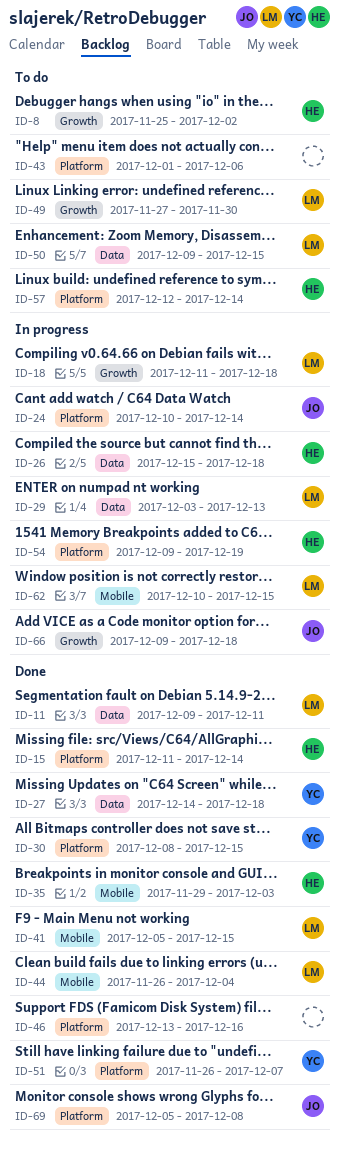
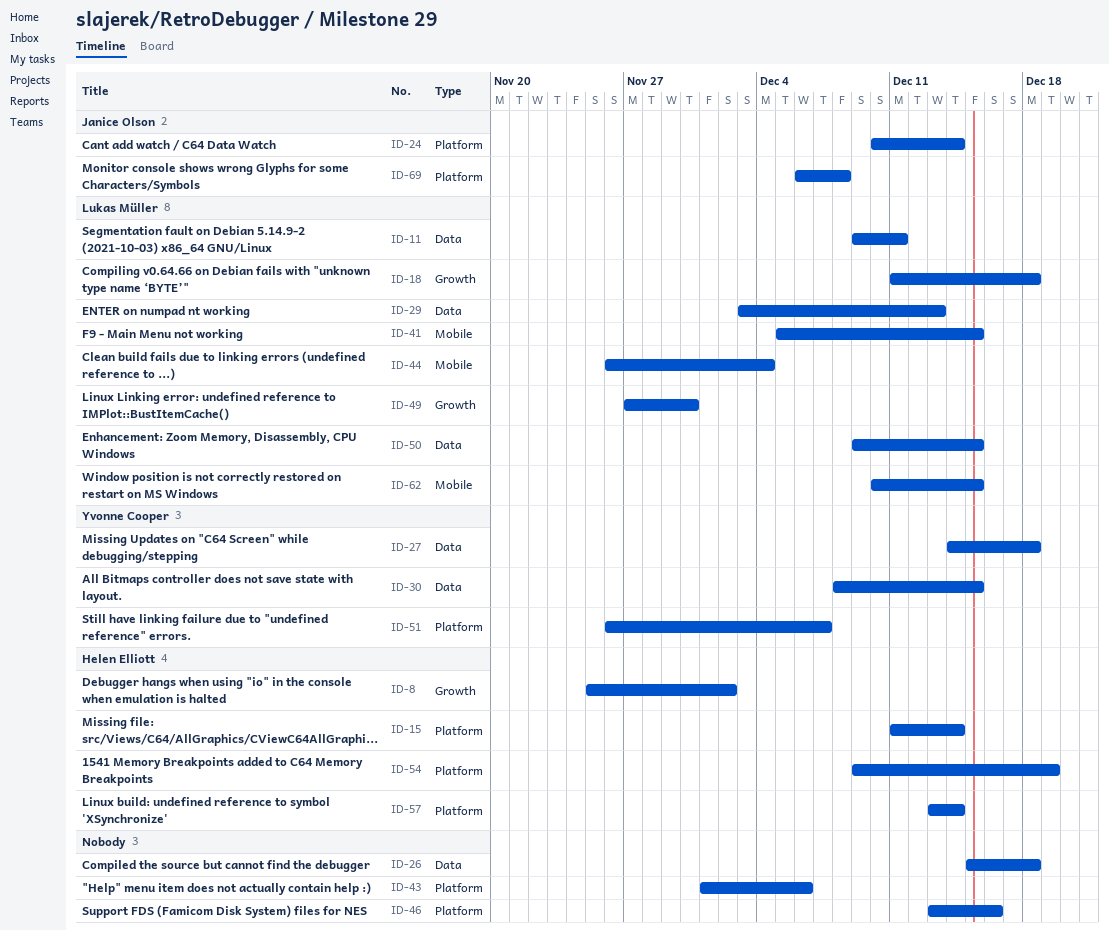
ID-26, owner: Helen Elliott -> none
ID-30, label: Platform -> Data
ID-35: present -> none
ID-57, start: Dec 12 -> Dec 13
ID-66: present -> none
ID-69, start: Dec 5 -> Dec 6

